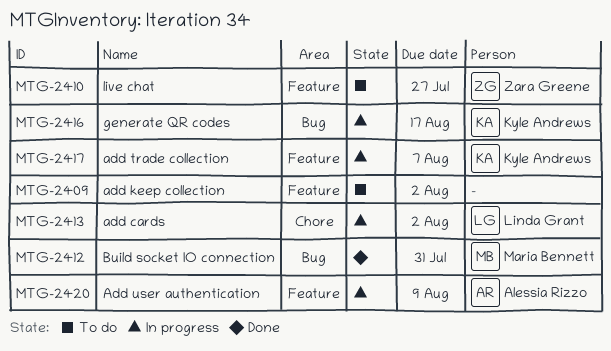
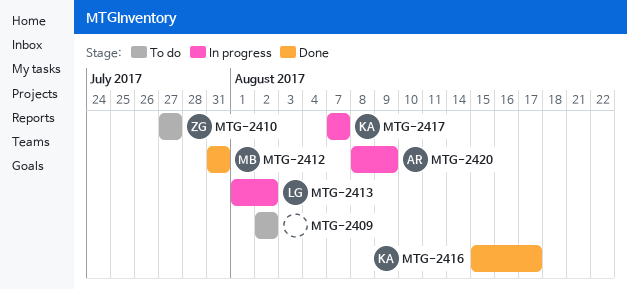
MTG-2416, status: In progress -> Done

